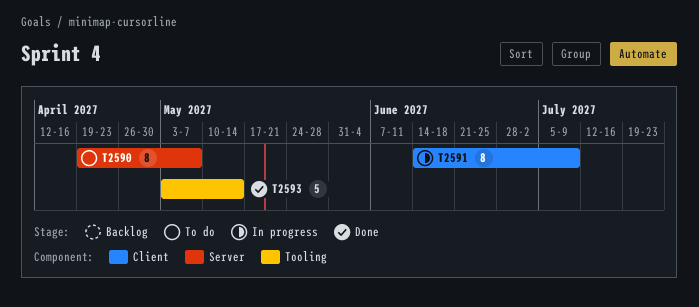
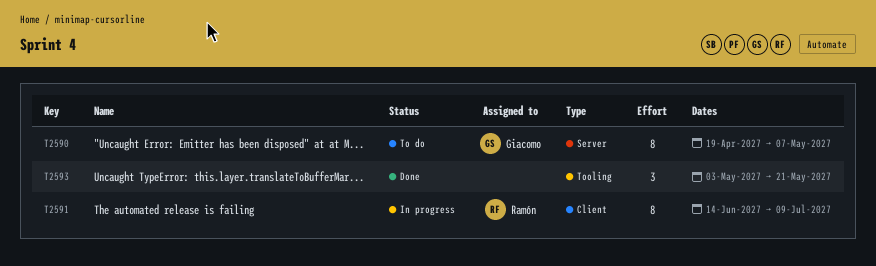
T2593, estimate: 5 -> 3
T2593, due: May 14 -> May 21

